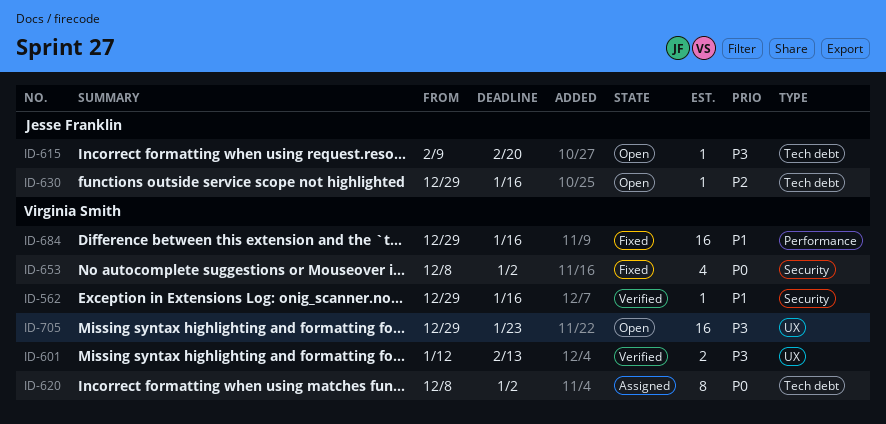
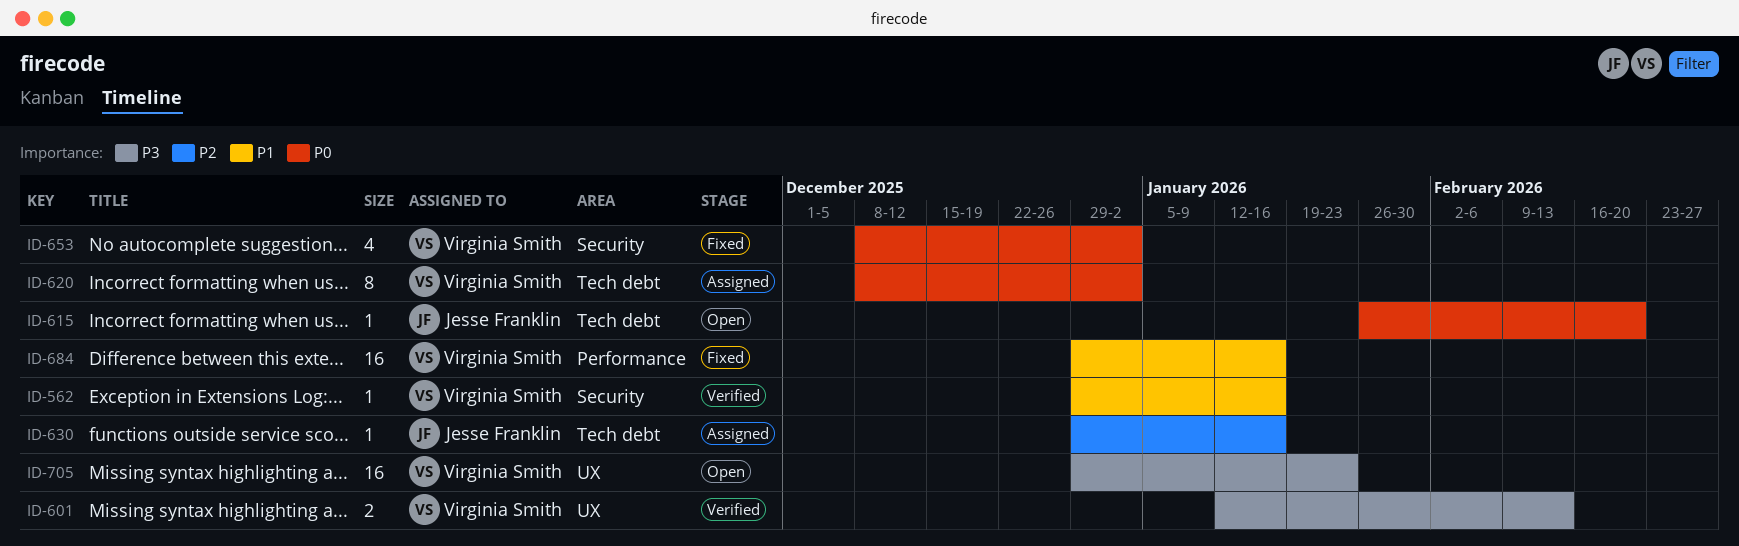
ID-615, priority: P3 -> P0
ID-615, start: Feb 9 -> Jan 26
ID-630, status: Open -> Assigned

